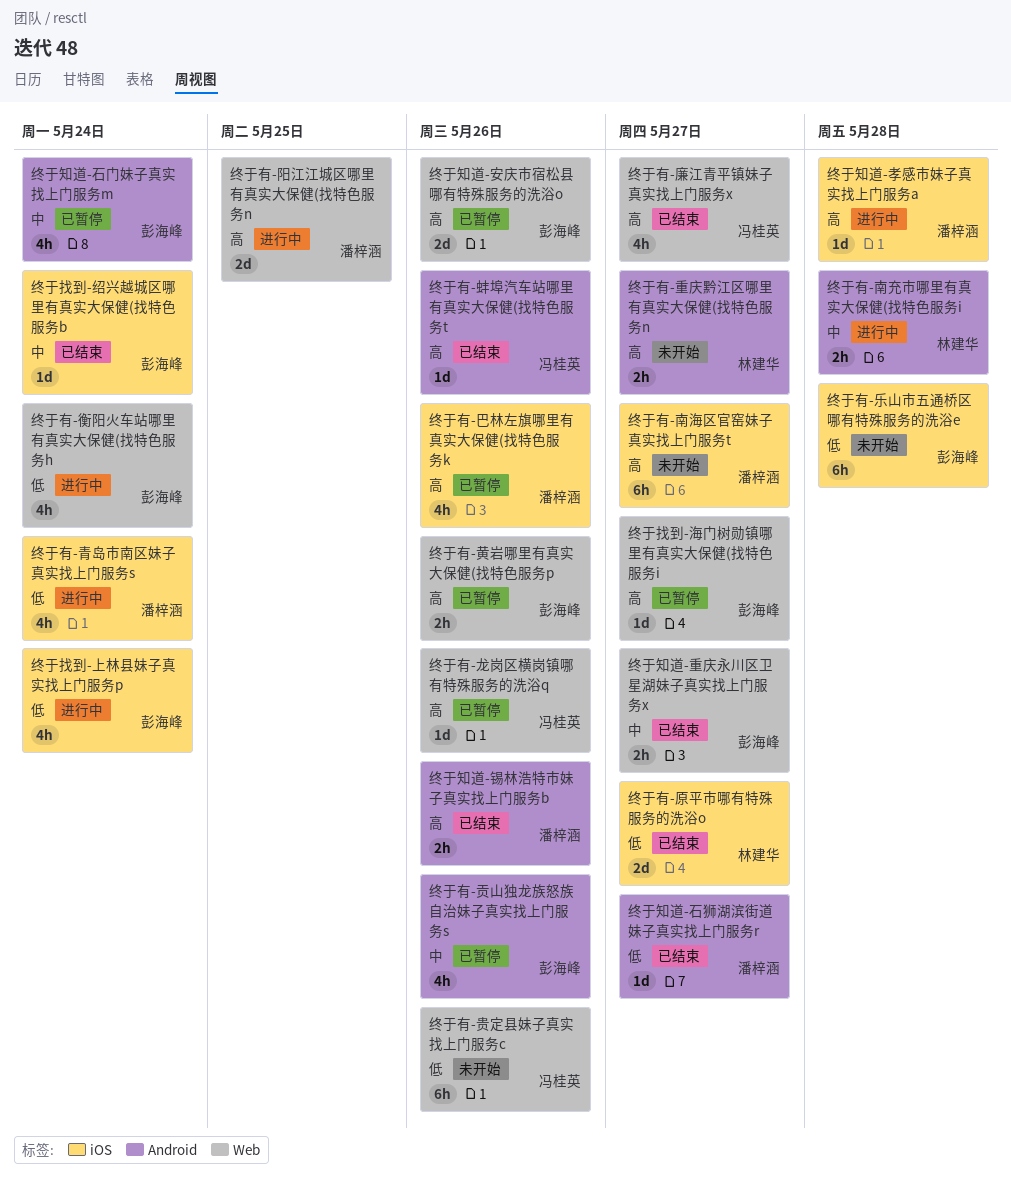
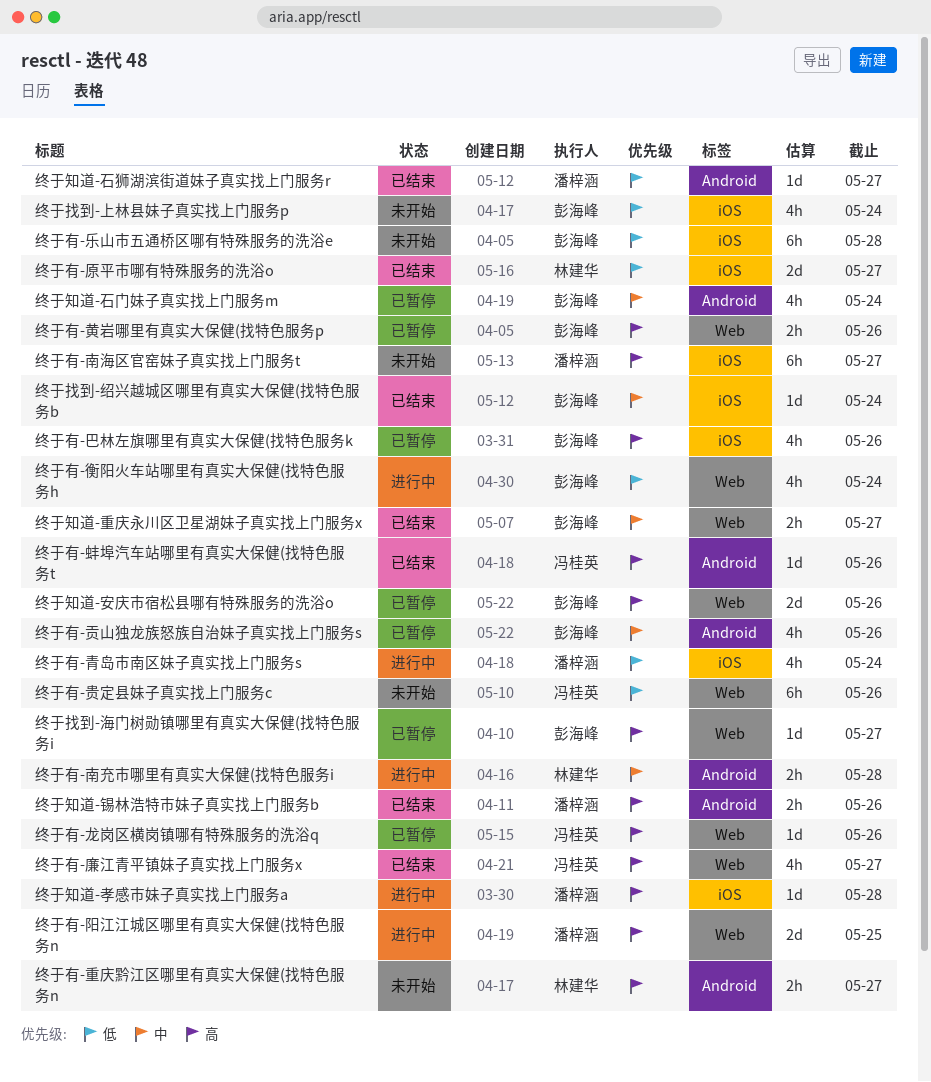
终于找到-上林县妹子真实找上门服务p, status: 进行中 -> 未开始
终于有-巴林左旗哪里有真实大保健(找特色服务k, owner: 潘梓涵 -> 彭海峰

